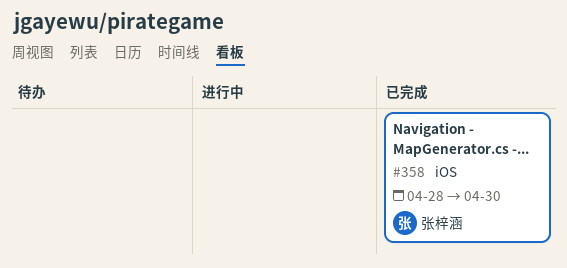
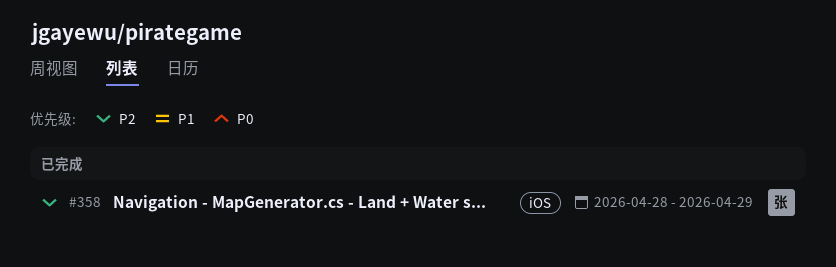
#358, due: Apr 30 -> Apr 29

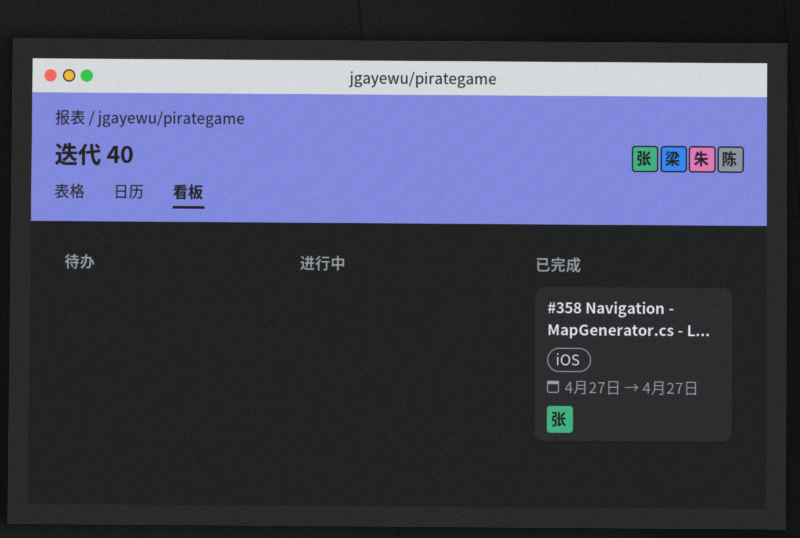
#358, start: Apr 28 -> Apr 27
#358, due: Apr 29 -> Apr 27

